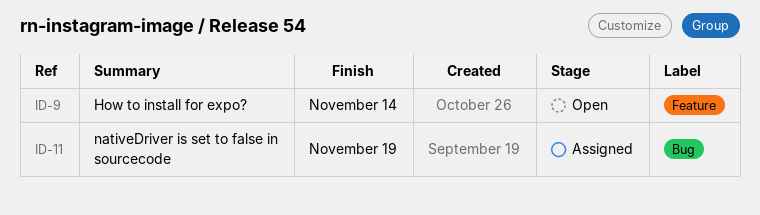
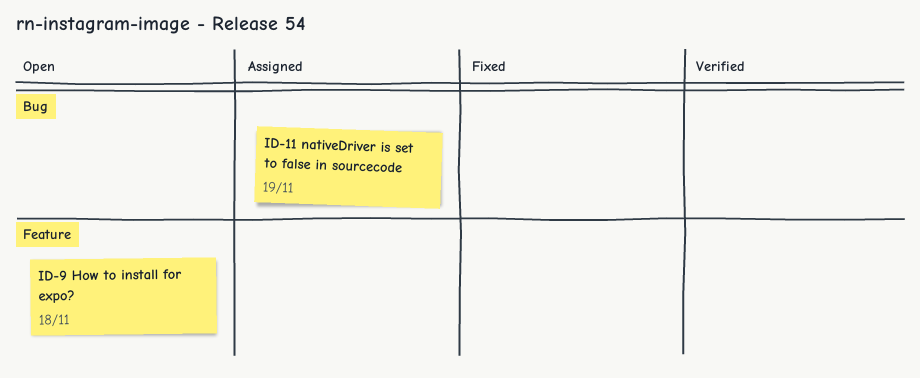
ID-9, due: Nov 14 -> Nov 18

